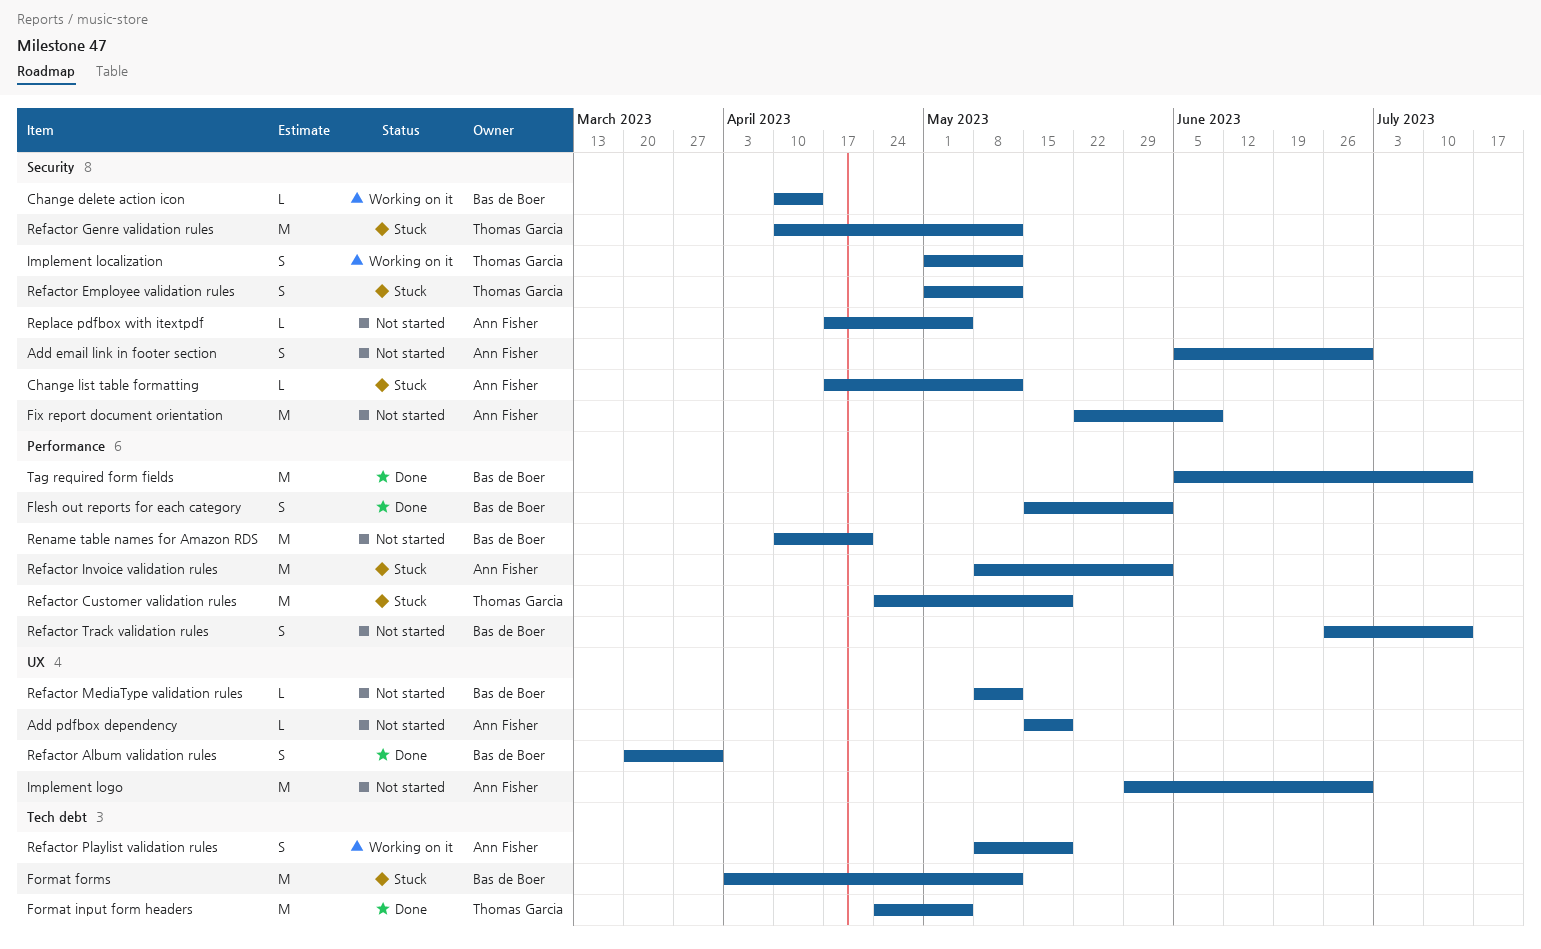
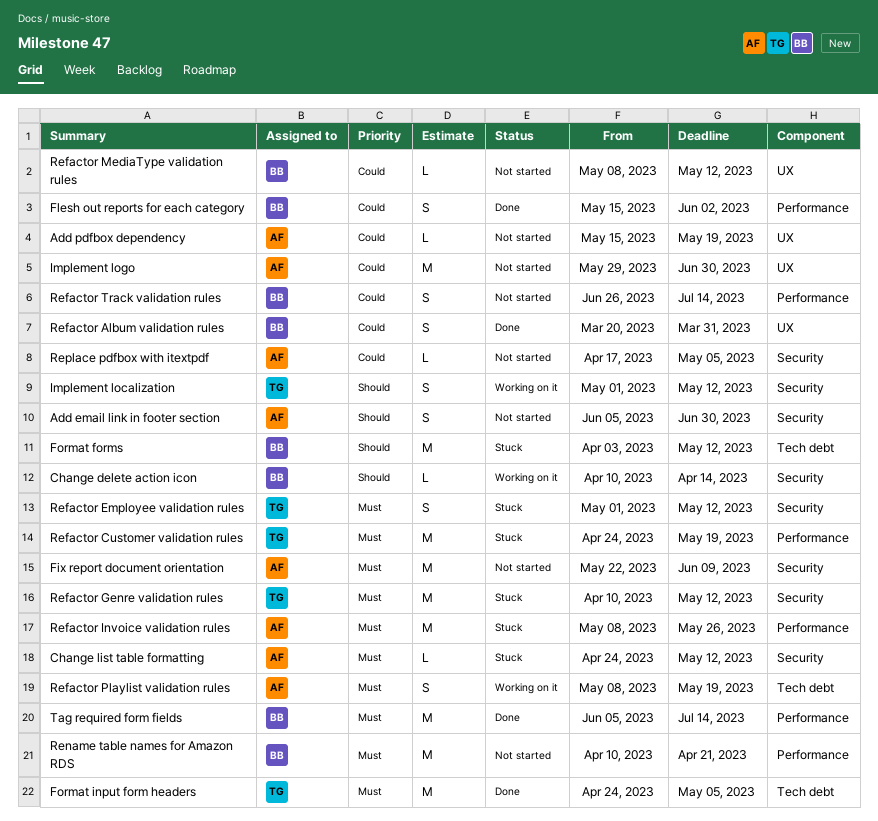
Change list table formatting, start: Apr 17 -> Apr 24
Refactor Invoice validation rules, due: Jun 2 -> May 26

